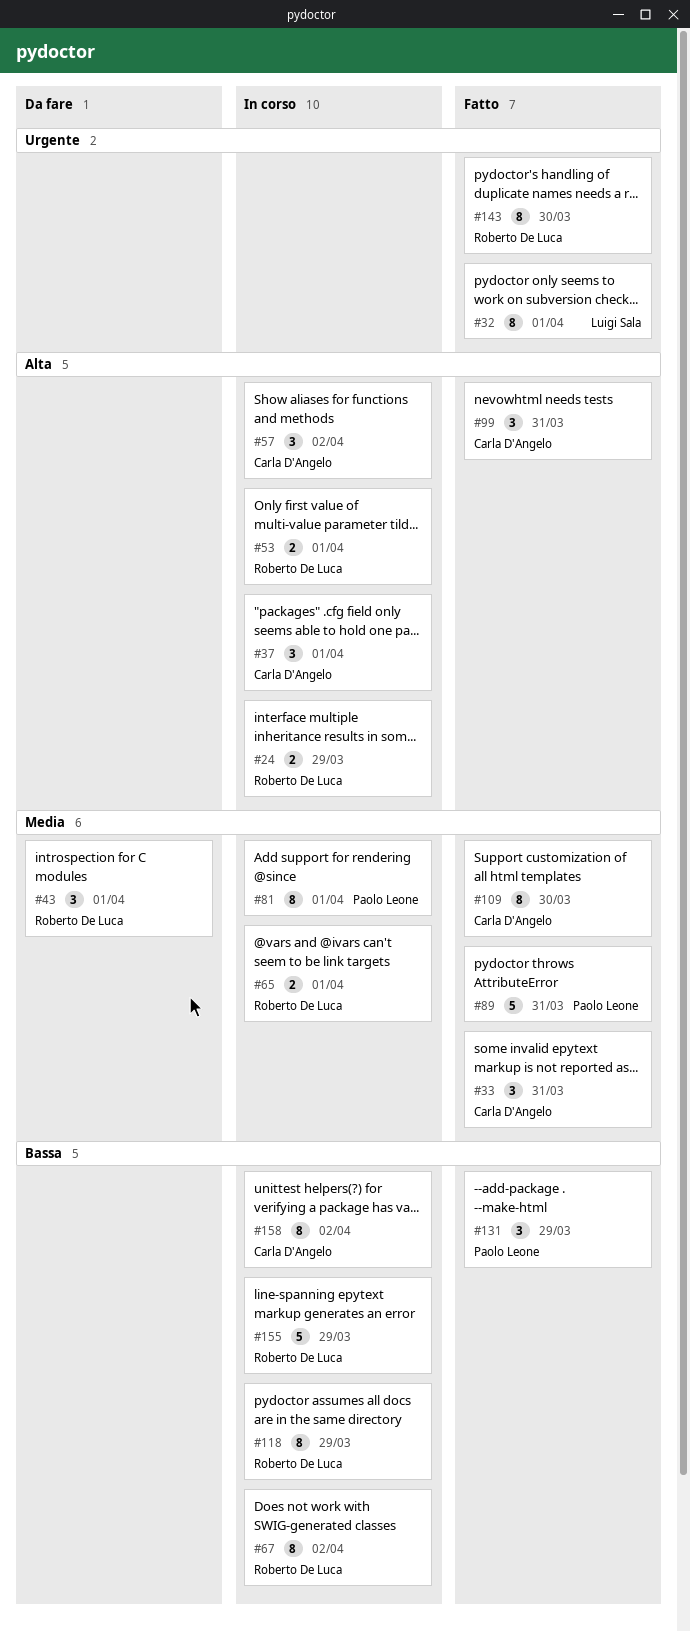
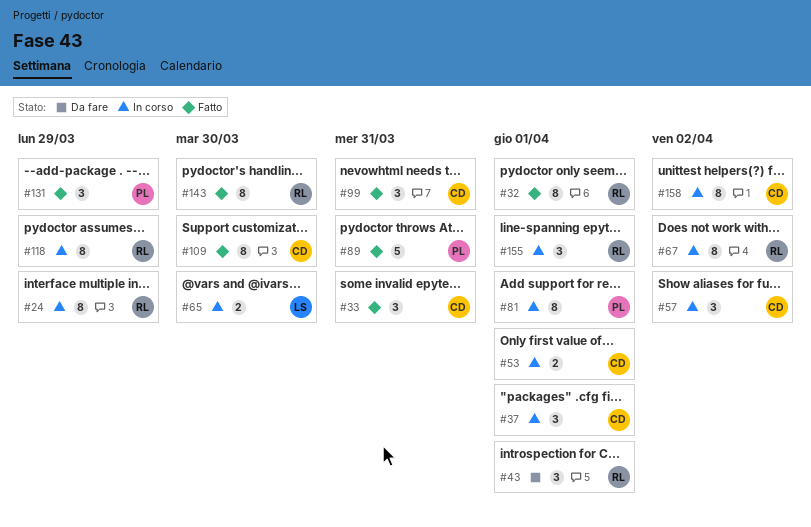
#24, estimate: 2 -> 8
#32, owner: Luigi Sala -> Roberto De Luca
#53, owner: Roberto De Luca -> Carla D'Angelo
#65, owner: Roberto De Luca -> Luigi Sala
#65, due: Apr 1 -> Mar 30
#155, estimate: 5 -> 3
#155, due: Mar 29 -> Apr 1

